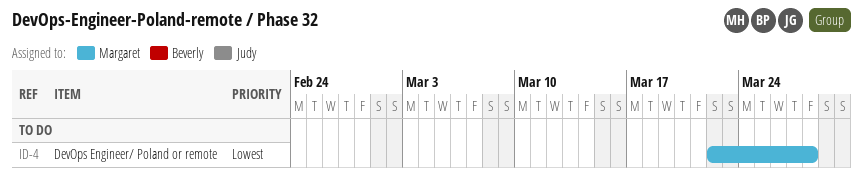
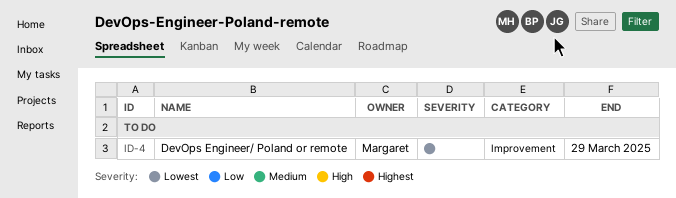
ID-4, due: Mar 28 -> Mar 29

